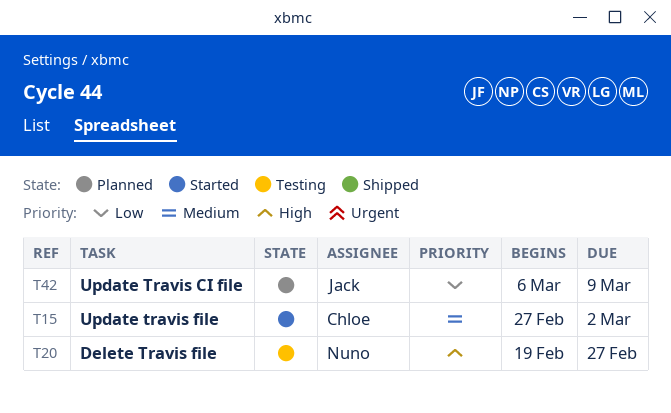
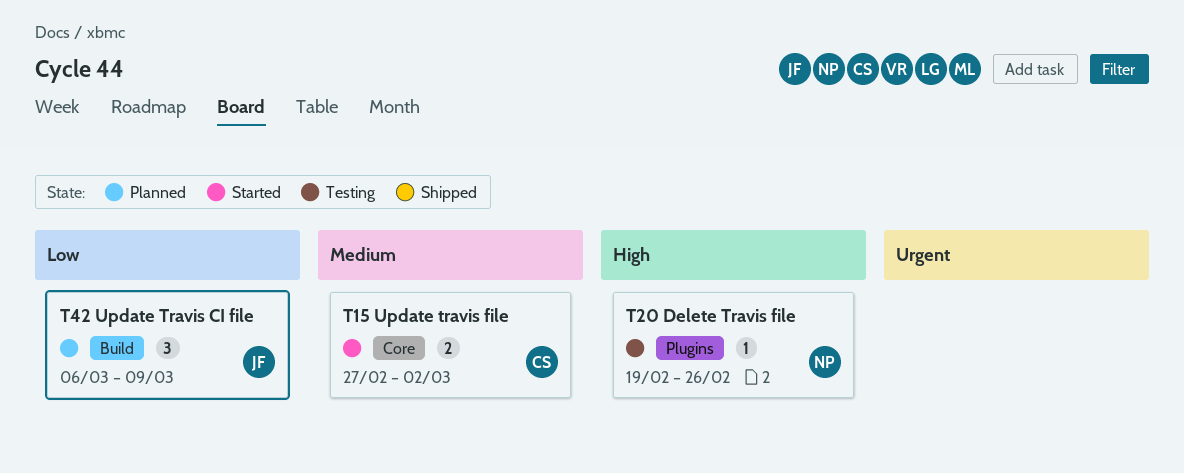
T20, due: Feb 27 -> Feb 26

